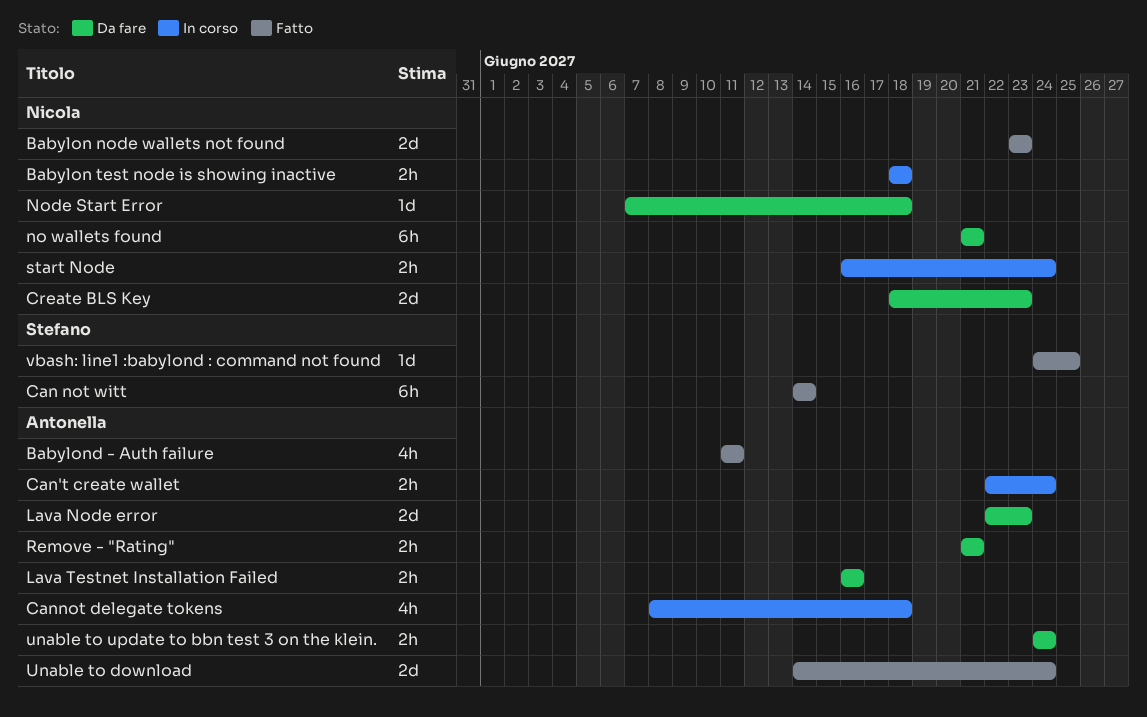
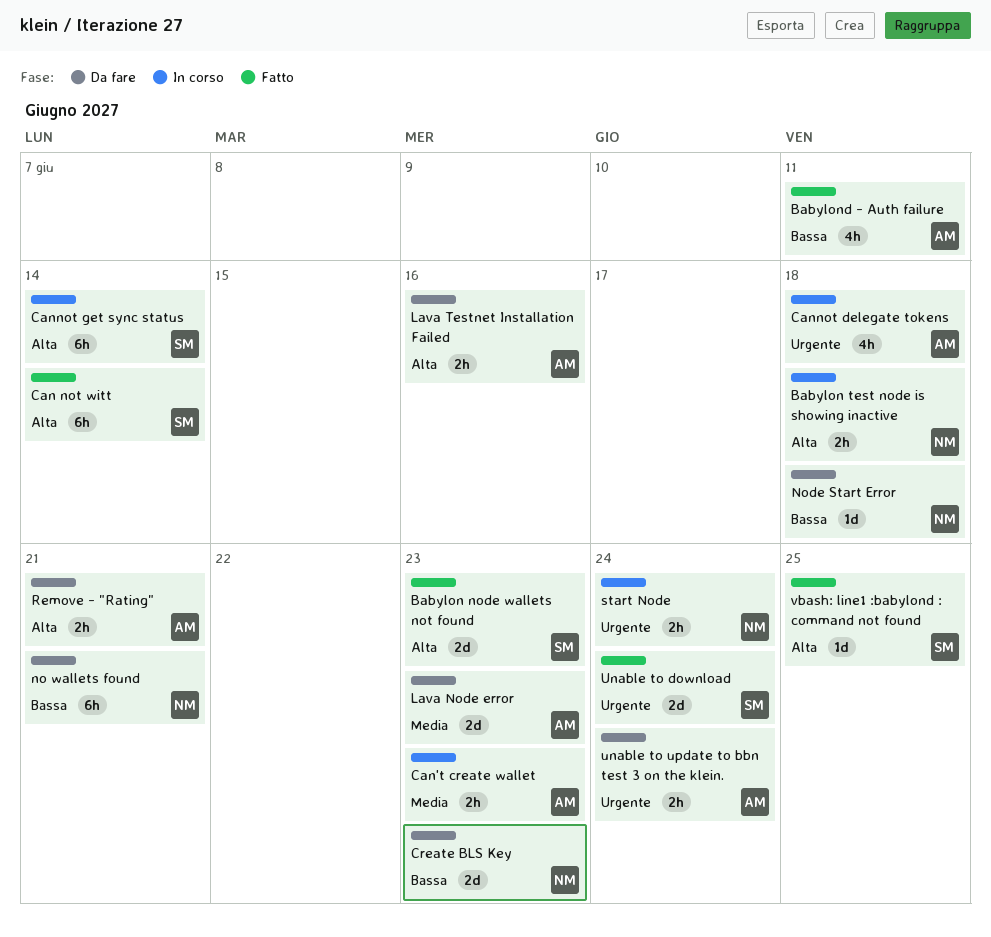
Babylon node wallets not found, owner: Nicola -> Stefano
Can't create wallet, due: Jun 24 -> Jun 23
Cannot get sync status: none -> present
Unable to download, owner: Antonella -> Stefano

